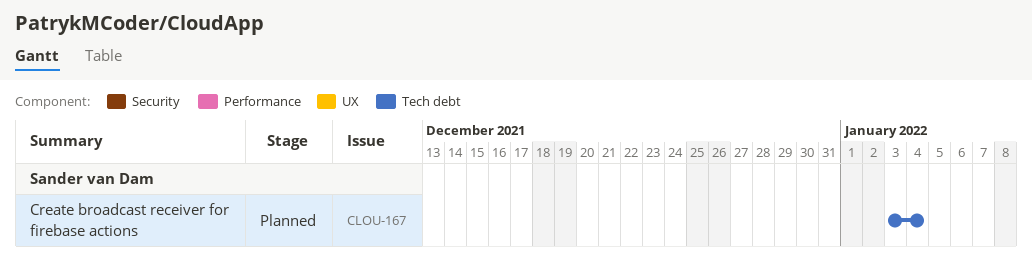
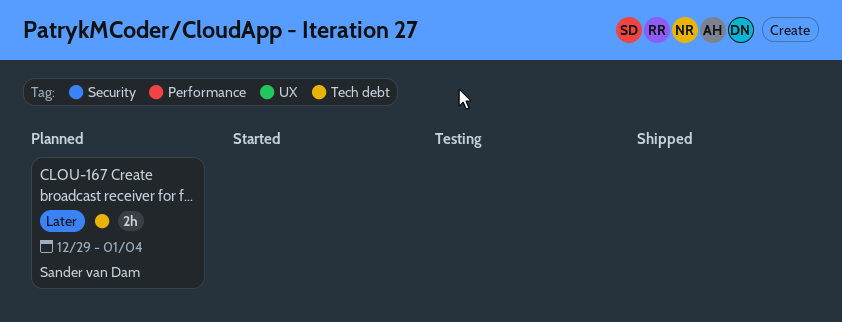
CLOU-167, start: Jan 3 -> Dec 29

